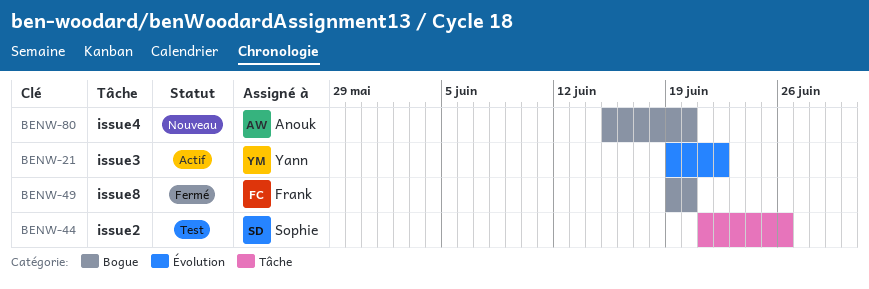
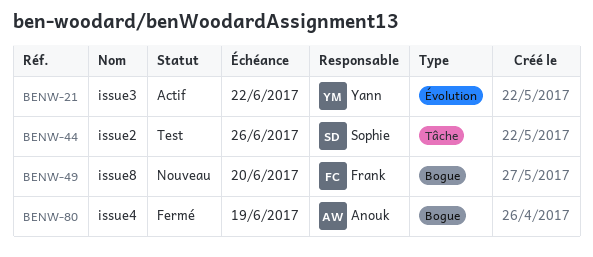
BENW-49, status: Fermé -> Nouveau
BENW-80, status: Nouveau -> Fermé
BENW-80, due: Jun 20 -> Jun 19

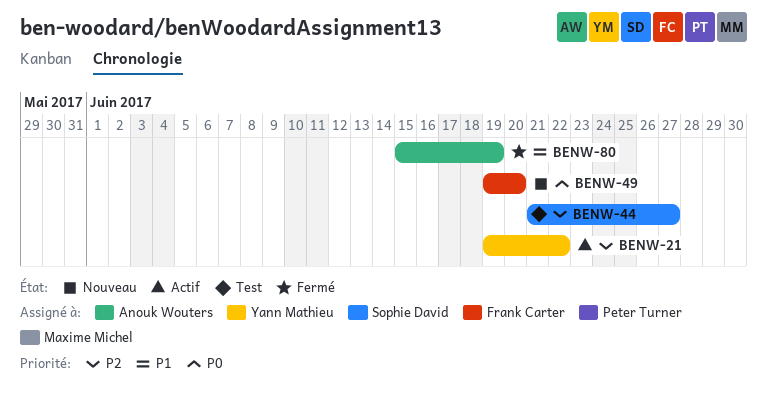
BENW-44, due: Jun 26 -> Jun 27

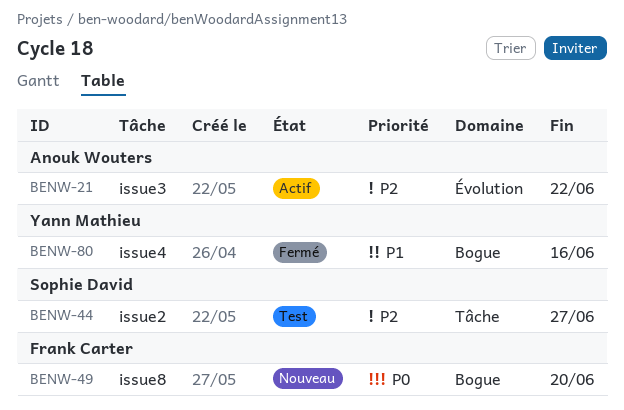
BENW-21, owner: Yann Mathieu -> Anouk Wouters
BENW-80, owner: Anouk Wouters -> Yann Mathieu
BENW-80, due: Jun 19 -> Jun 16

